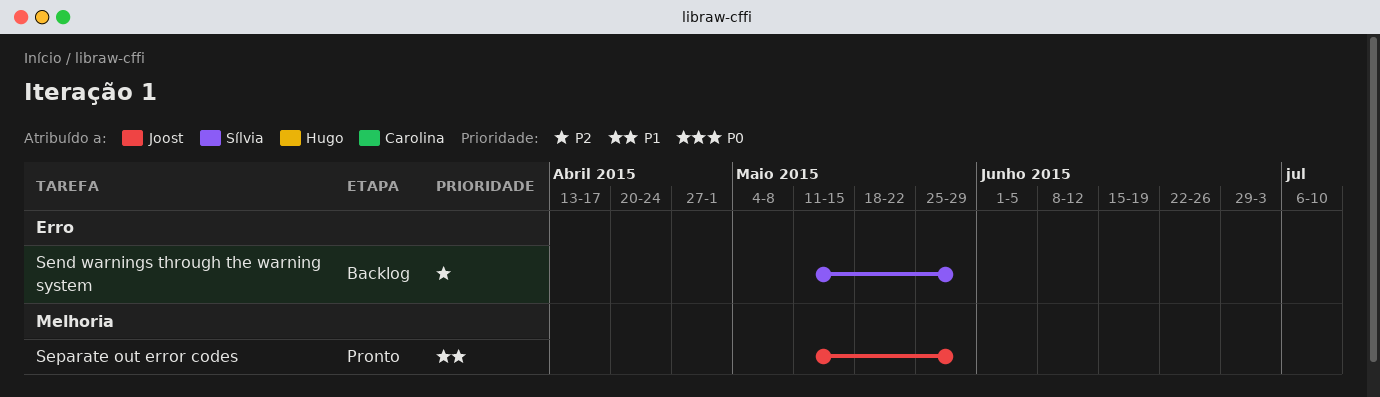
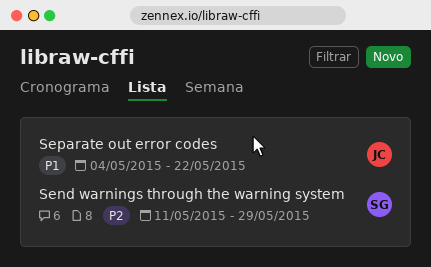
Separate out error codes, start: May 11 -> May 4
Separate out error codes, due: May 29 -> May 22

